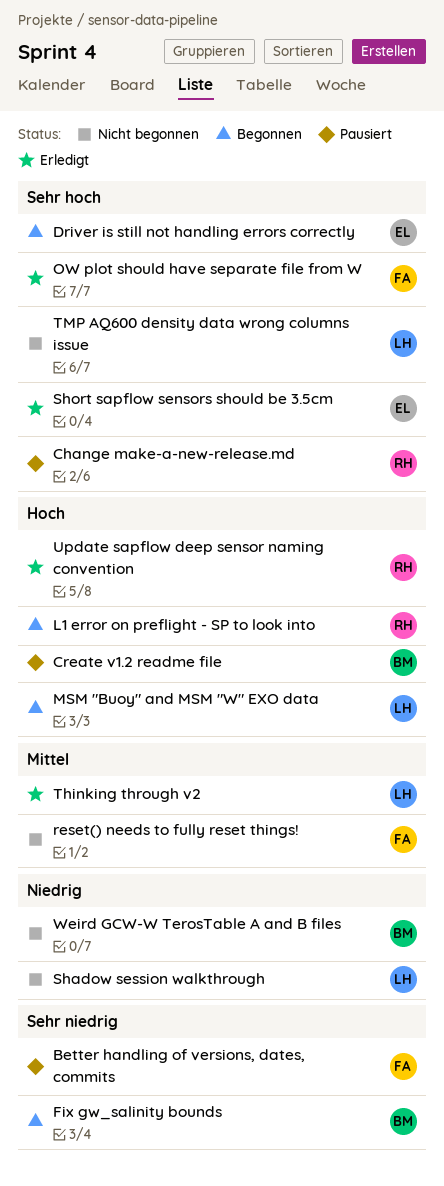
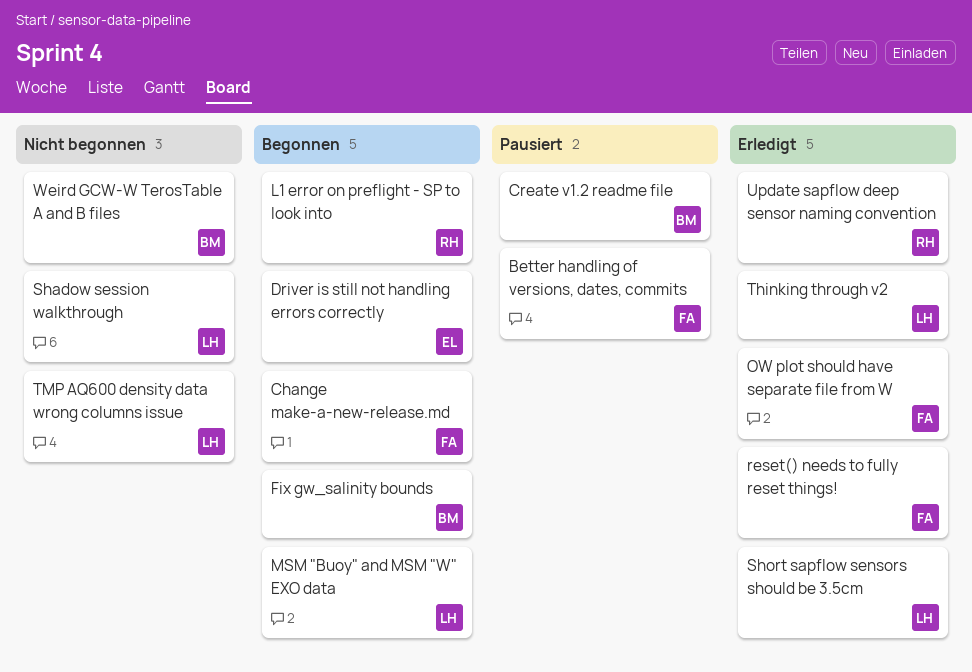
Change make-a-new-release.md, status: Pausiert -> Begonnen
Change make-a-new-release.md, owner: RH -> FA
reset() needs to fully reset things!, status: Nicht begonnen -> Erledigt
Short sapflow sensors should be 3.5cm, owner: EL -> LH

